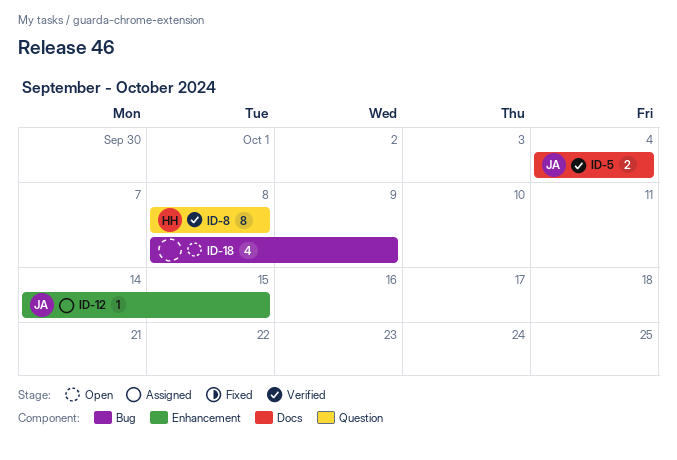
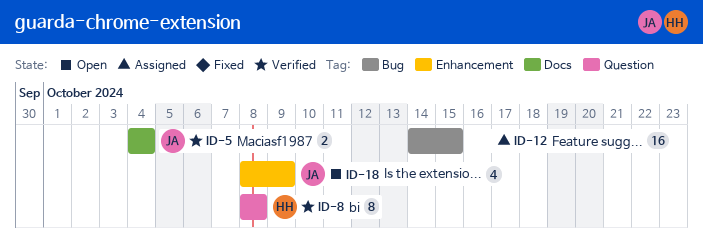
ID-12, owner: JA -> none
ID-12, label: Enhancement -> Bug
ID-12, estimate: 1 -> 16
ID-18, owner: none -> JA
ID-18, label: Bug -> Enhancement

